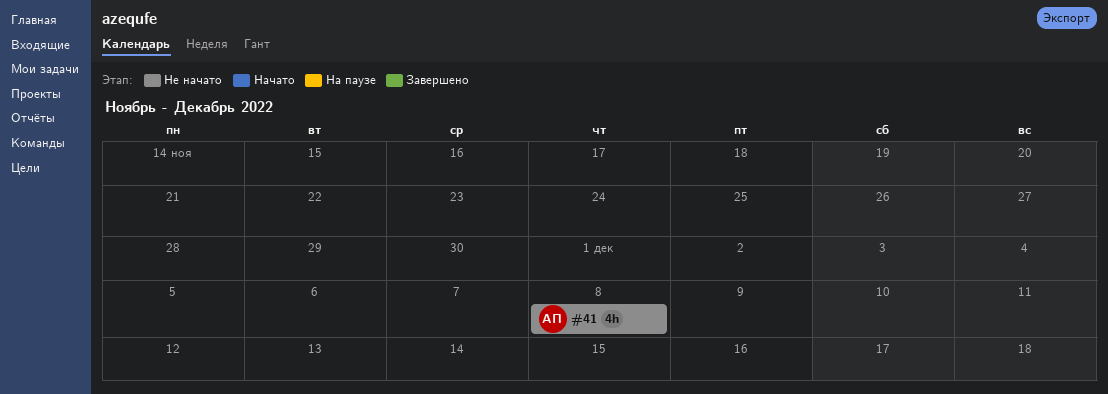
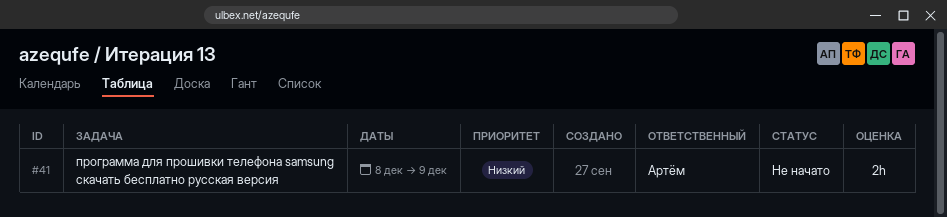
#41, estimate: 4h -> 2h
#41, due: Dec 8 -> Dec 9

